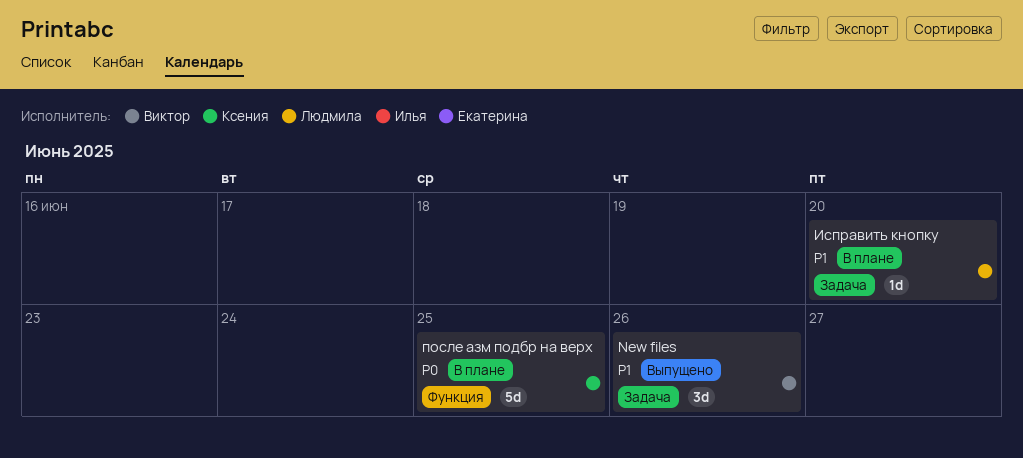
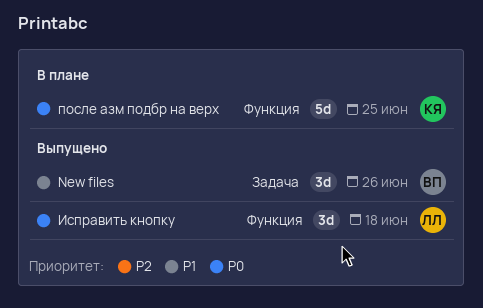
Исправить кнопку, status: В плане -> Выпущено
Исправить кнопку, priority: P1 -> P0
Исправить кнопку, label: Задача -> Функция
Исправить кнопку, estimate: 1d -> 3d
Исправить кнопку, due: Jun 20 -> Jun 18

